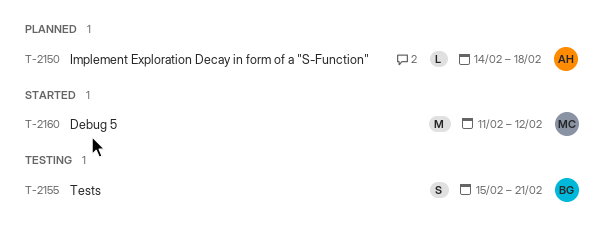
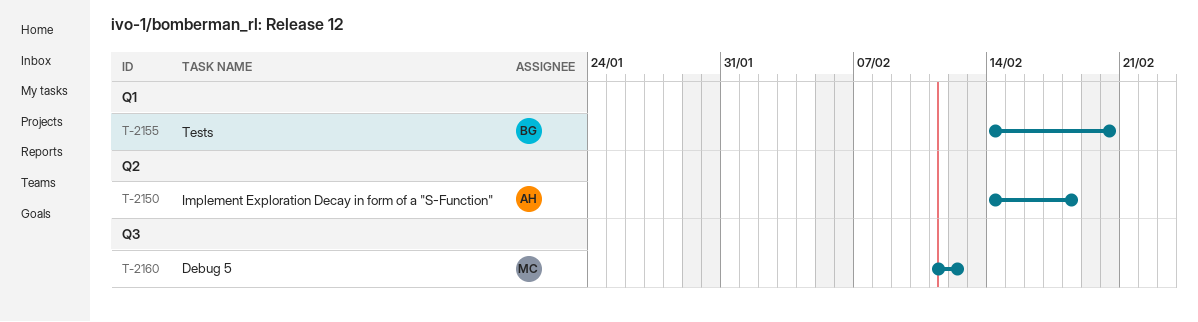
T-2155, start: Feb 15 -> Feb 14
T-2155, due: Feb 21 -> Feb 20

